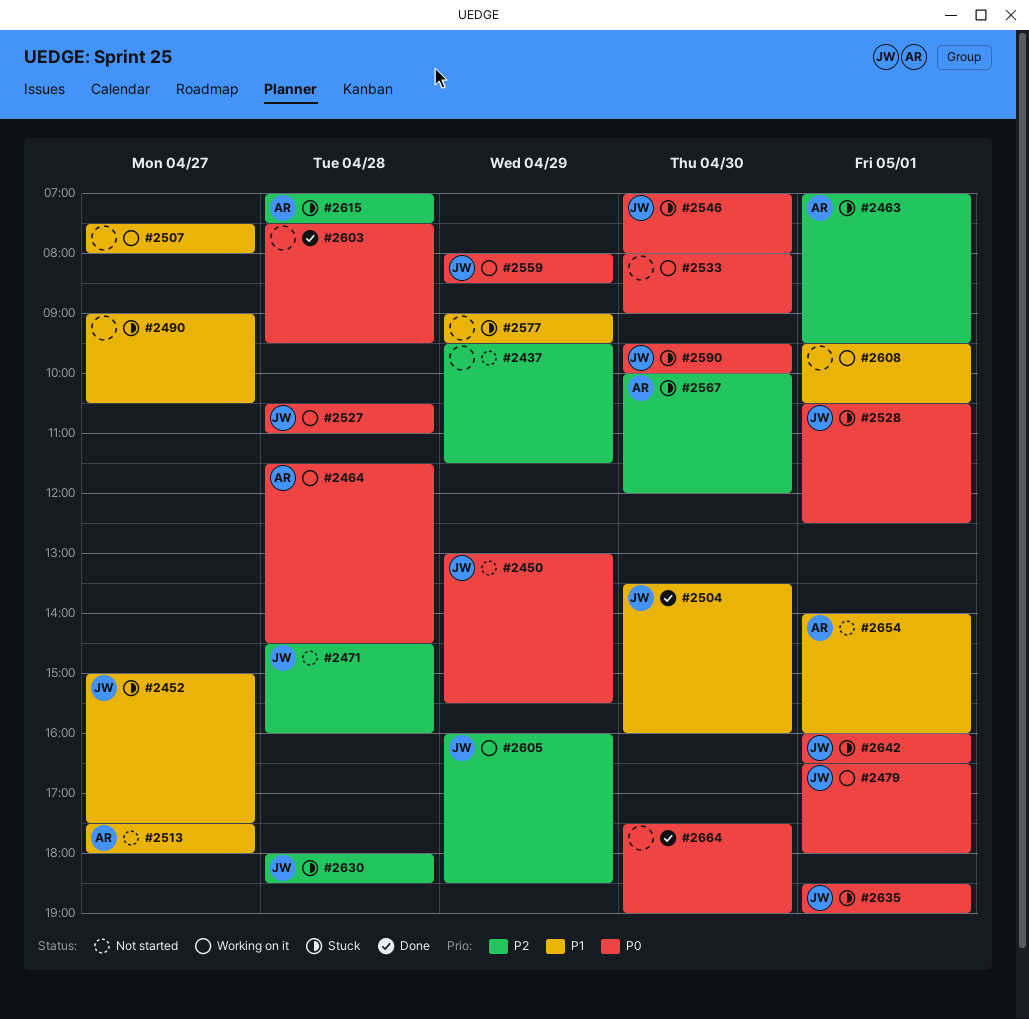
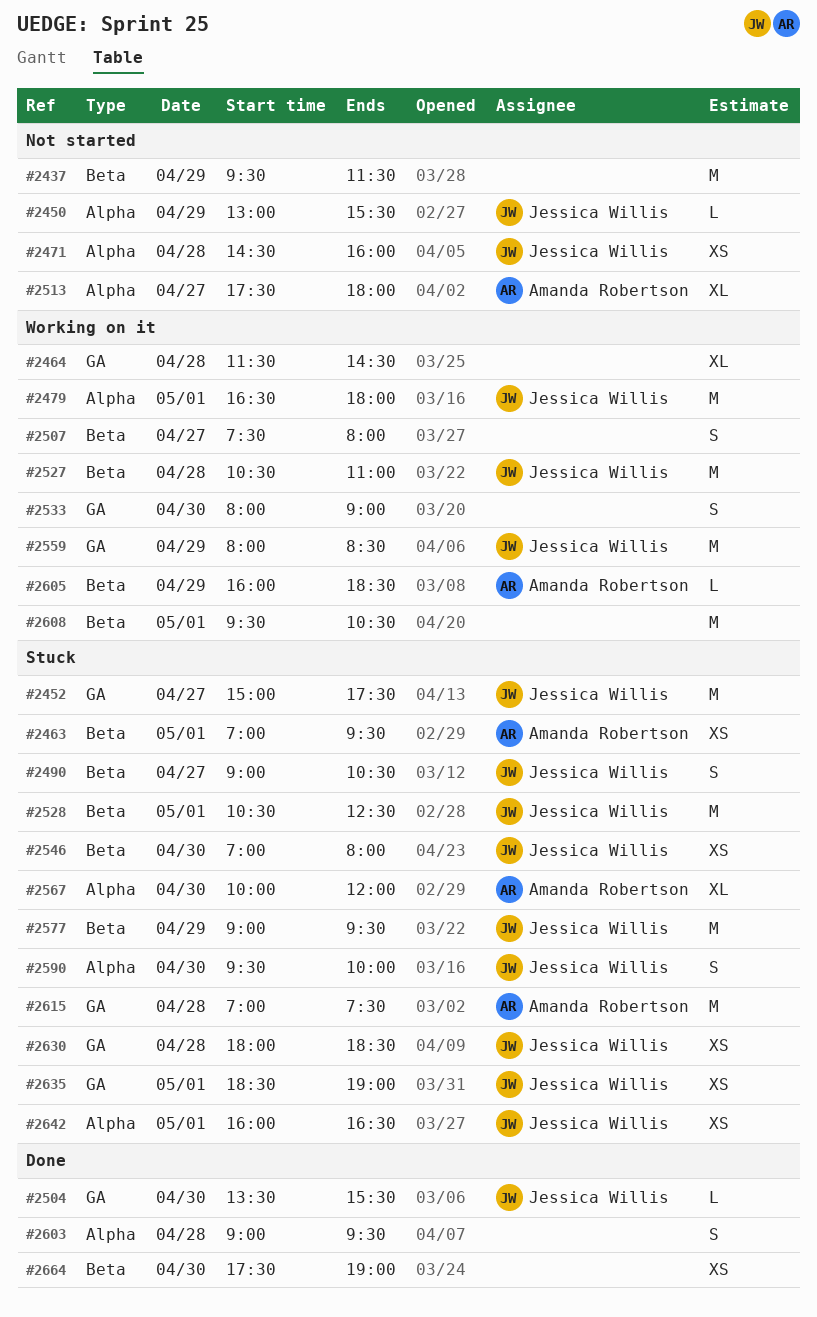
#2464, owner: Amanda Robertson -> none
#2490, owner: none -> Jessica Willis
#2504, ends: 16:00 -> 15:30
#2577, owner: none -> Jessica Willis
#2603, begins: 07:30 -> 09:00
#2605, owner: Jessica Willis -> Amanda Robertson
#2654: present -> none

